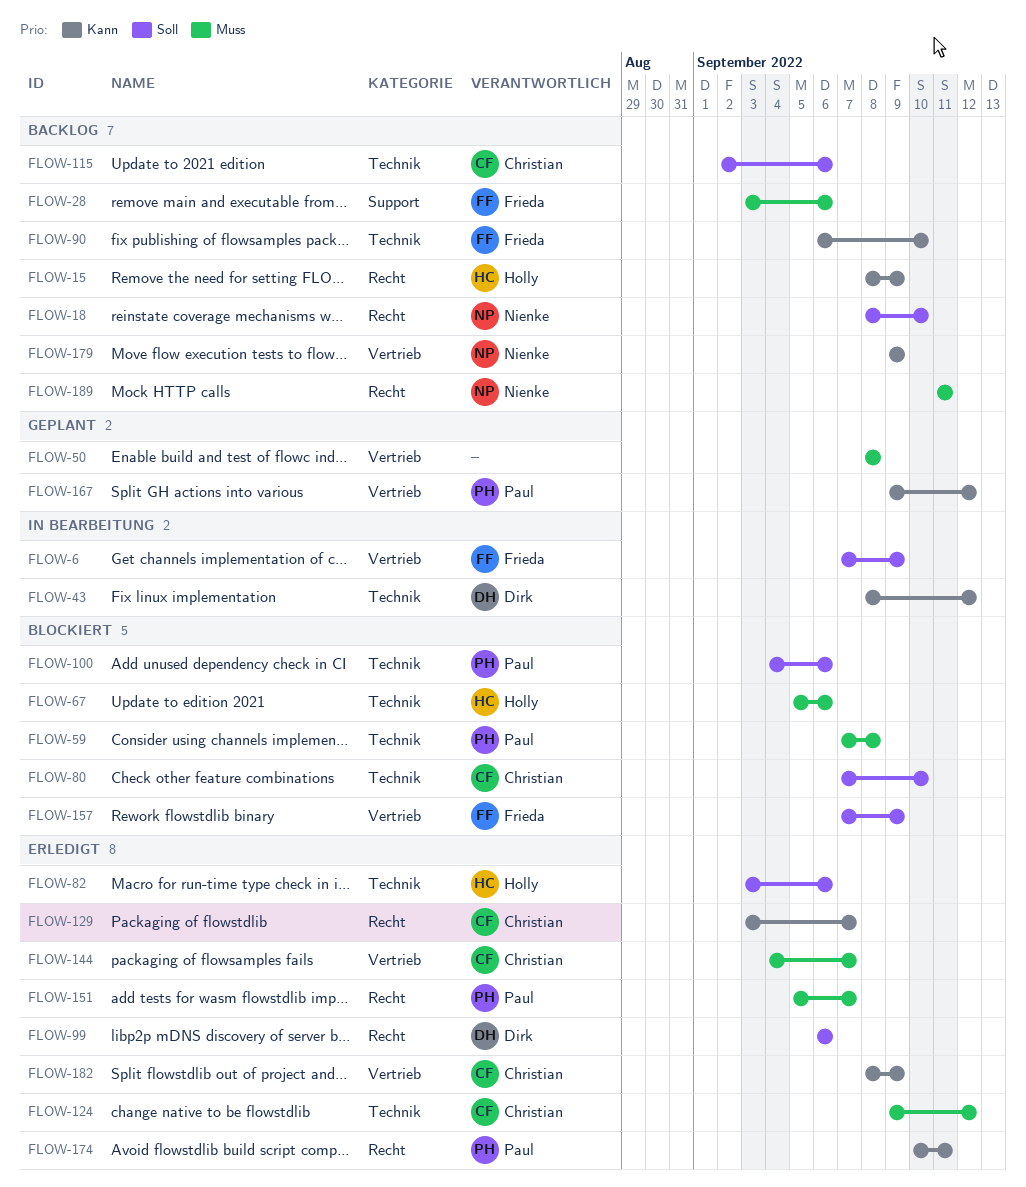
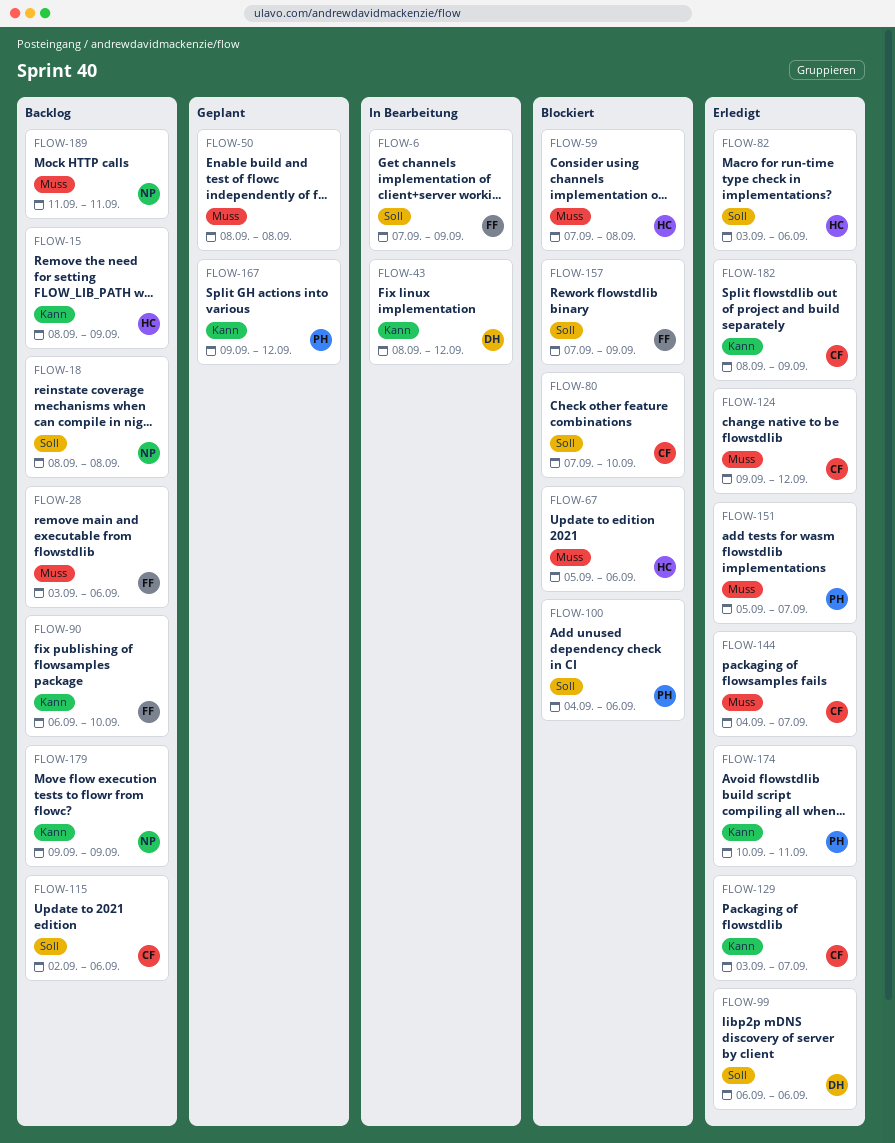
FLOW-18, due: Sep 10 -> Sep 8
FLOW-59, owner: Paul -> Holly

